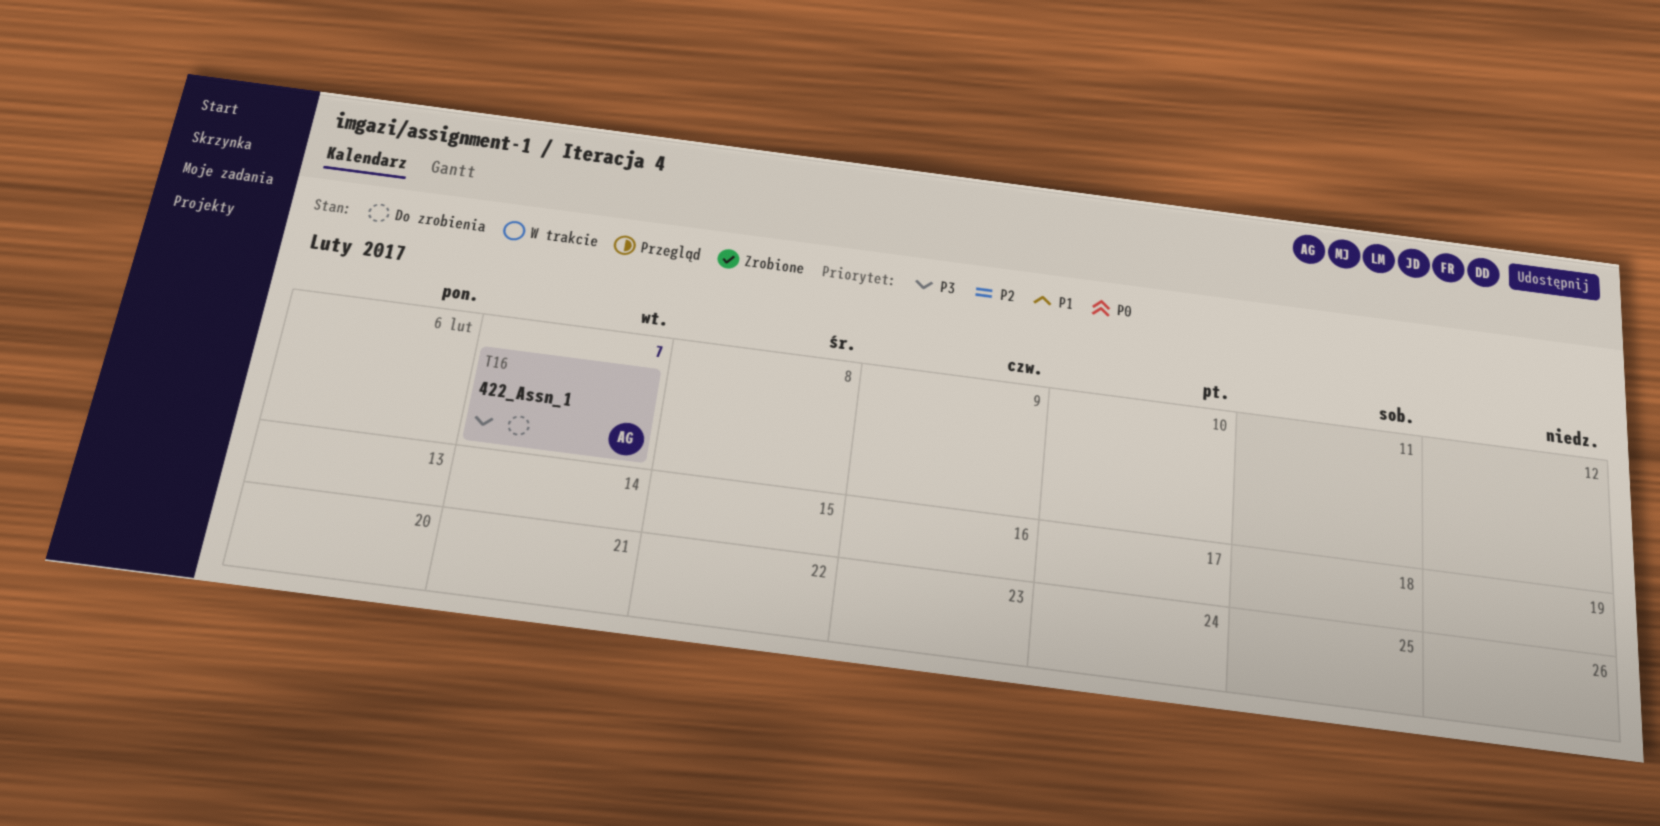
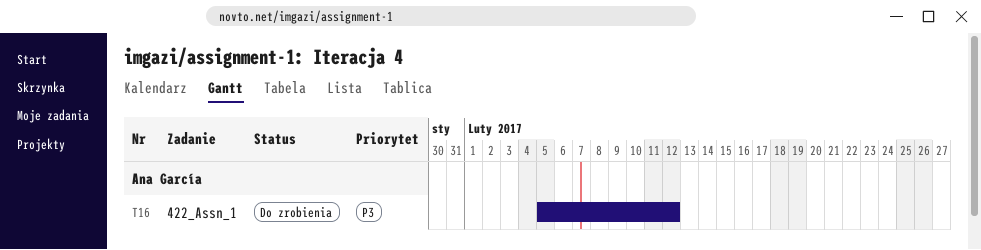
T16, due: Feb 7 -> Feb 12

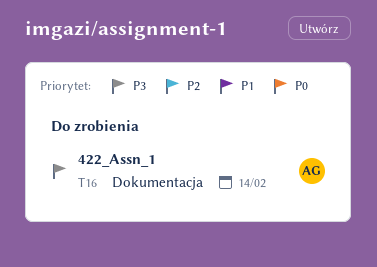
T16, due: Feb 12 -> Feb 14

